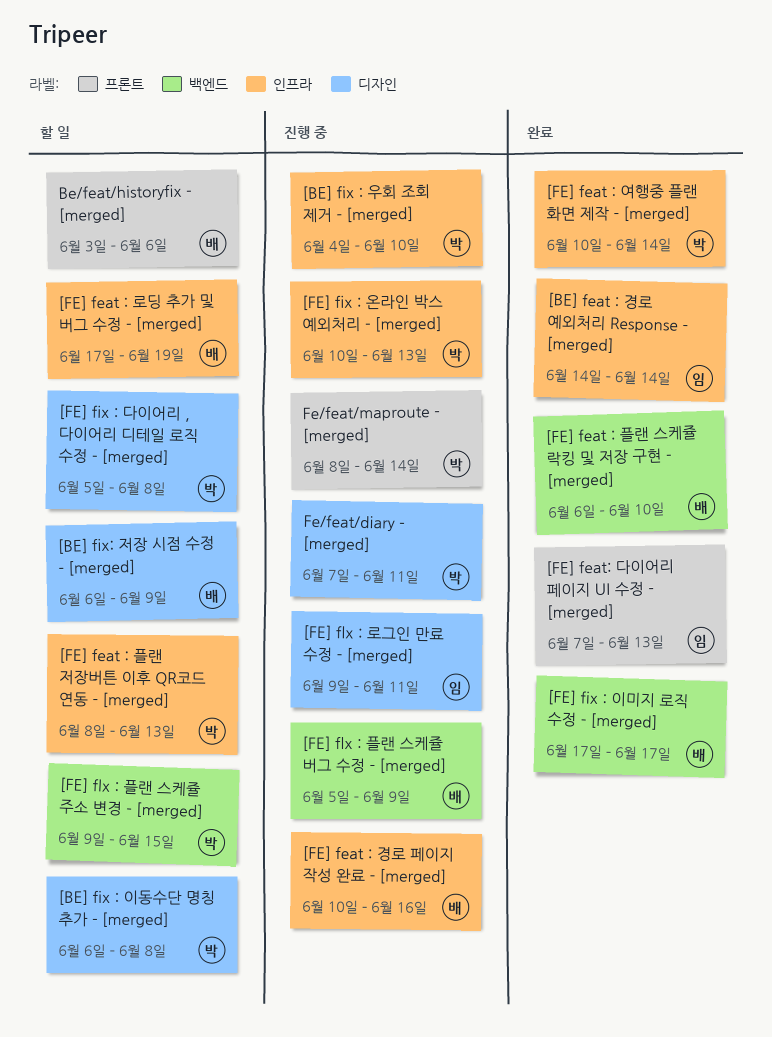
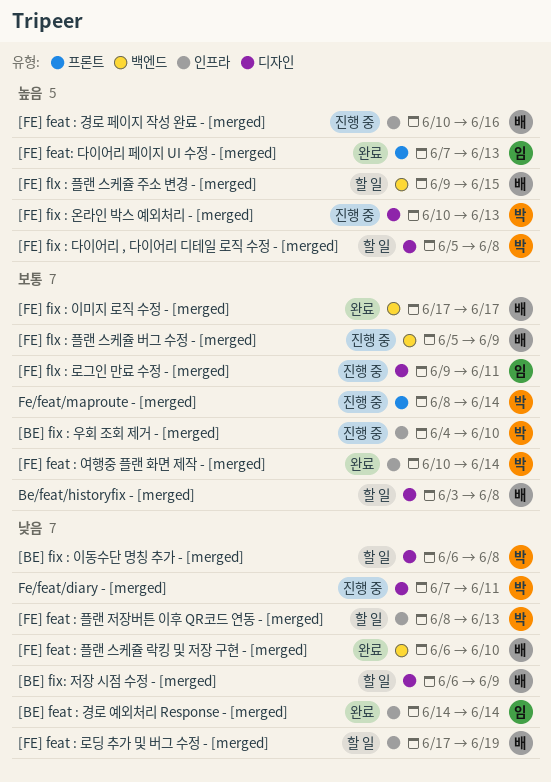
[FE] fix : 온라인 박스 예외처리 - [merged], label: 인프라 -> 디자인
[FE] flx : 플랜 스케쥴 주소 변경 - [merged], owner: 박 -> 배
Be/feat/historyfix - [merged], label: 프론트 -> 디자인
Be/feat/historyfix - [merged], due: Jun 6 -> Jun 8

